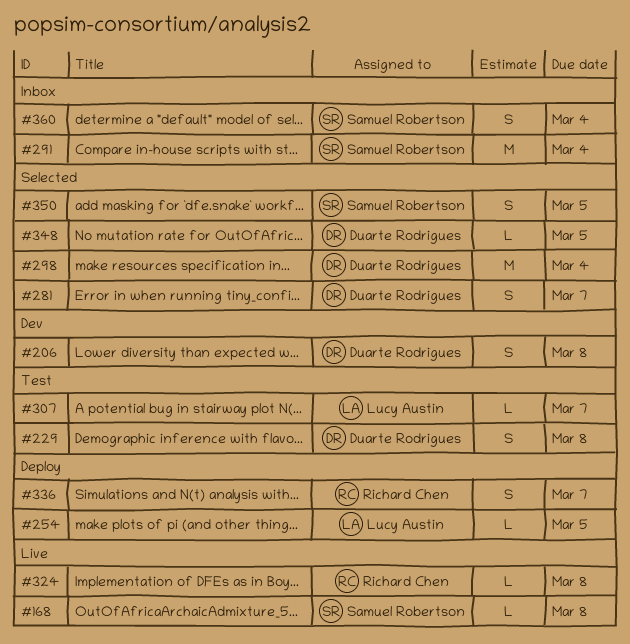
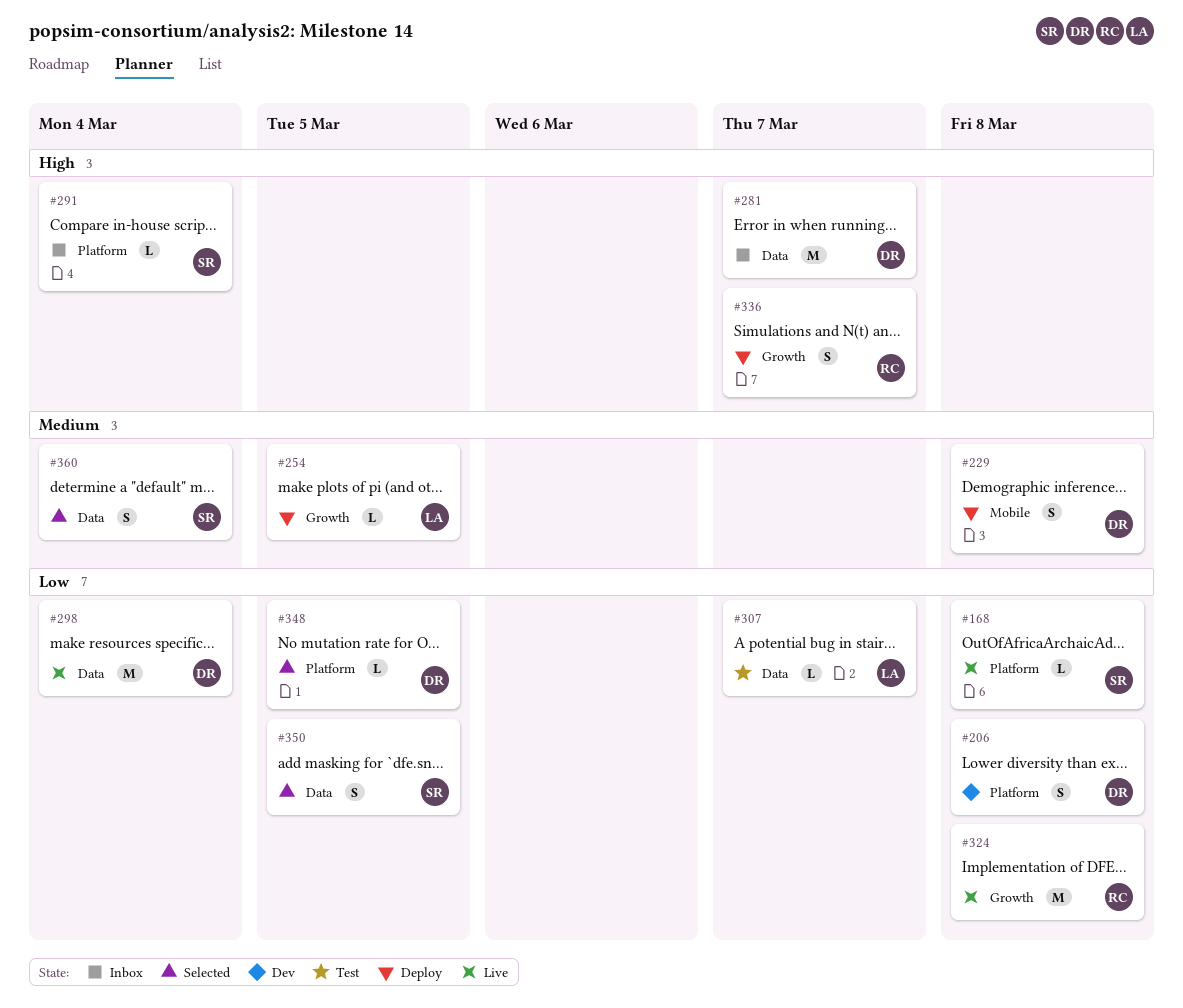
#229, status: Test -> Deploy
#281, status: Selected -> Inbox
#281, estimate: S -> M
#291, estimate: M -> L
#298, status: Selected -> Live
#324, estimate: L -> M
#360, status: Inbox -> Selected

